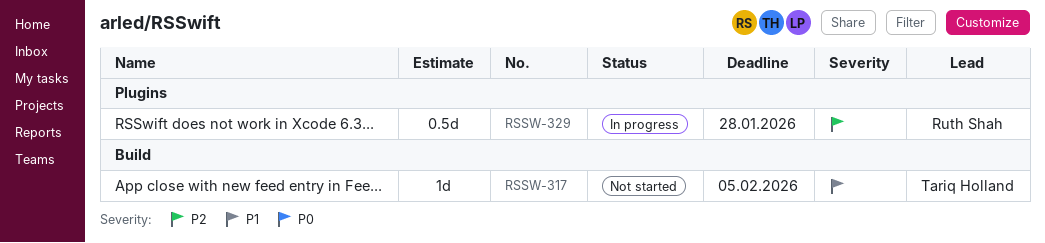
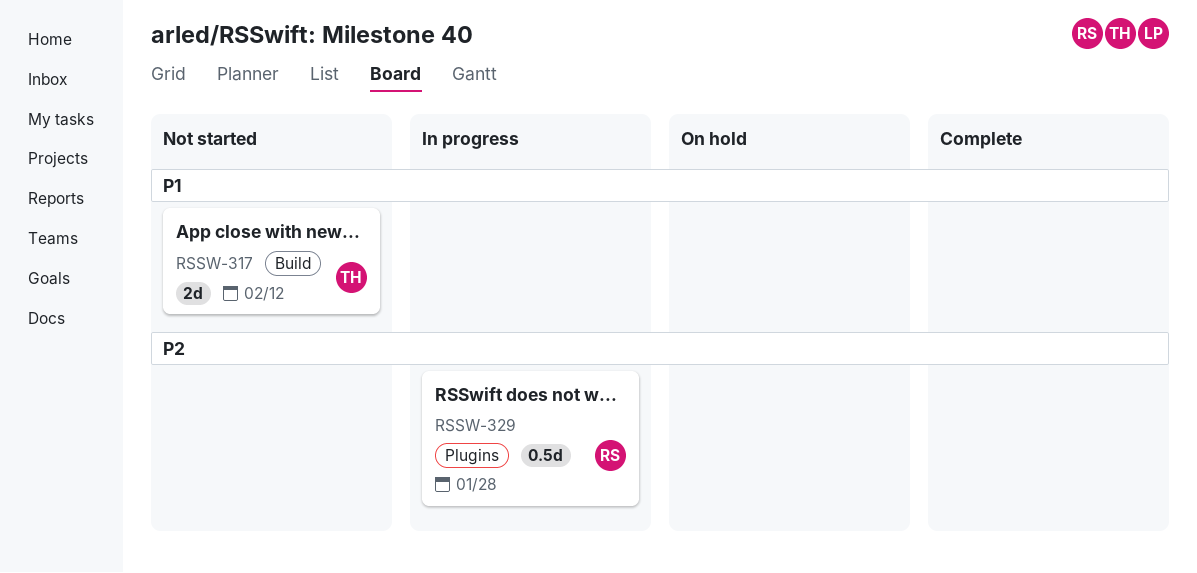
RSSW-317, estimate: 1d -> 2d
RSSW-317, due: Feb 5 -> Feb 12

